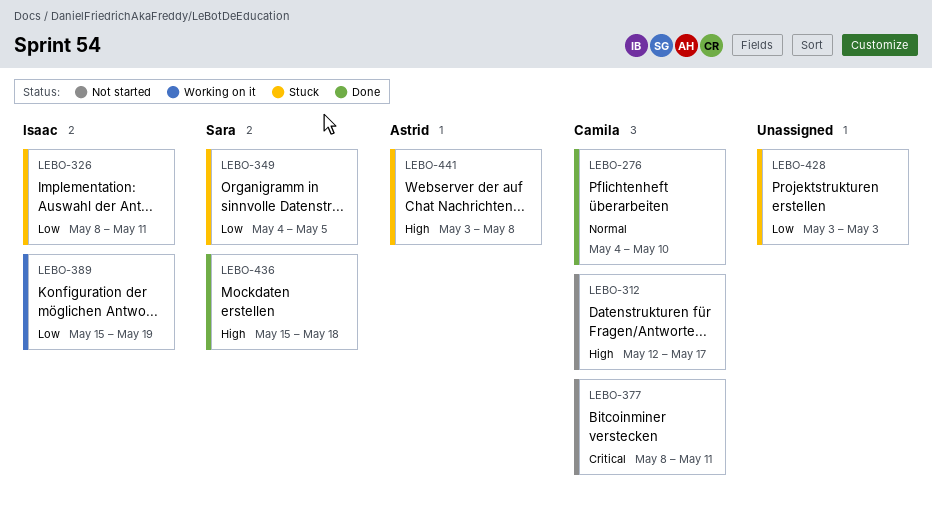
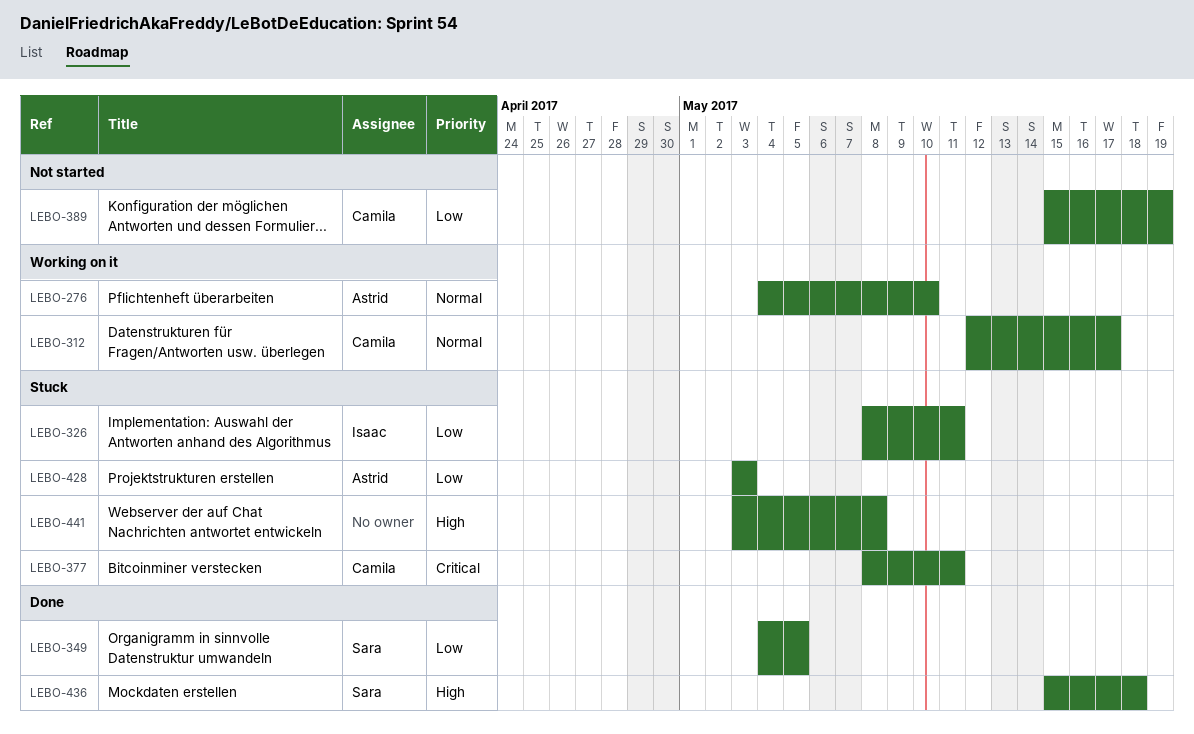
LEBO-276, status: Done -> Working on it
LEBO-276, owner: Camila -> Astrid
LEBO-312, status: Not started -> Working on it
LEBO-312, priority: High -> Normal
LEBO-349, status: Stuck -> Done
LEBO-377, status: Not started -> Stuck
LEBO-389, status: Working on it -> Not started
LEBO-389, owner: Isaac -> Camila
LEBO-428, owner: none -> Astrid
LEBO-441, owner: Astrid -> none

